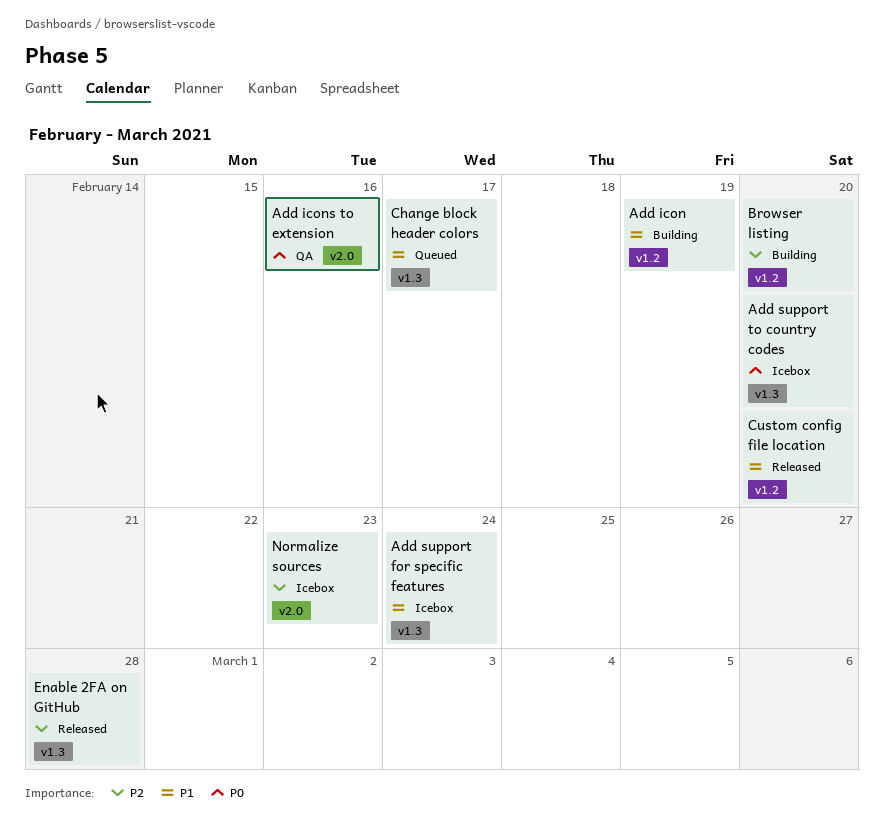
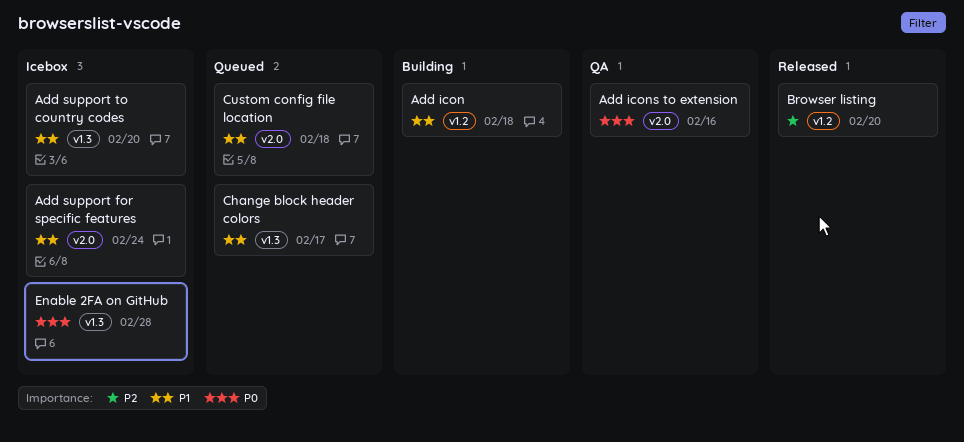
Add icon, due: Feb 19 -> Feb 18
Add support for specific features, label: v1.3 -> v2.0
Add support to country codes, priority: P0 -> P1
Browser listing, status: Building -> Released
Custom config file location, status: Released -> Queued
Custom config file location, label: v1.2 -> v2.0
Custom config file location, due: Feb 20 -> Feb 18
Enable 2FA on GitHub, status: Released -> Icebox
Enable 2FA on GitHub, priority: P2 -> P0
Normalize sources: present -> none

